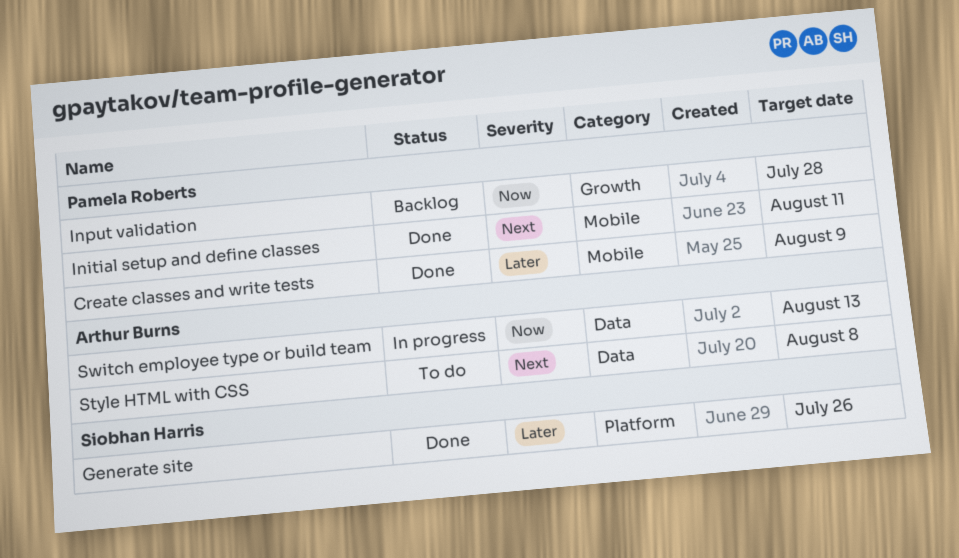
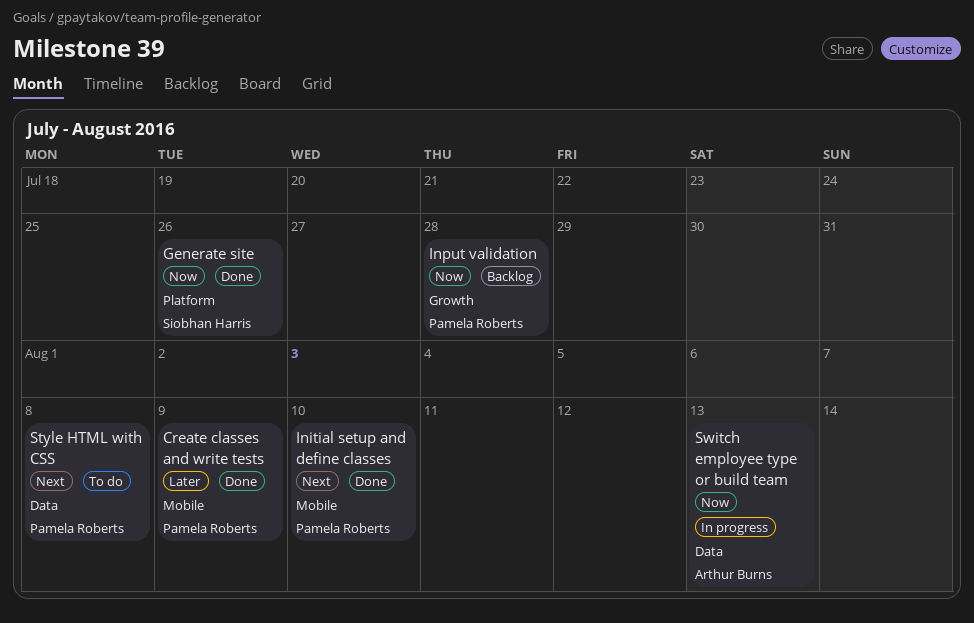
Generate site, priority: Later -> Now
Initial setup and define classes, due: Aug 11 -> Aug 10
Style HTML with CSS, owner: Arthur Burns -> Pamela Roberts

